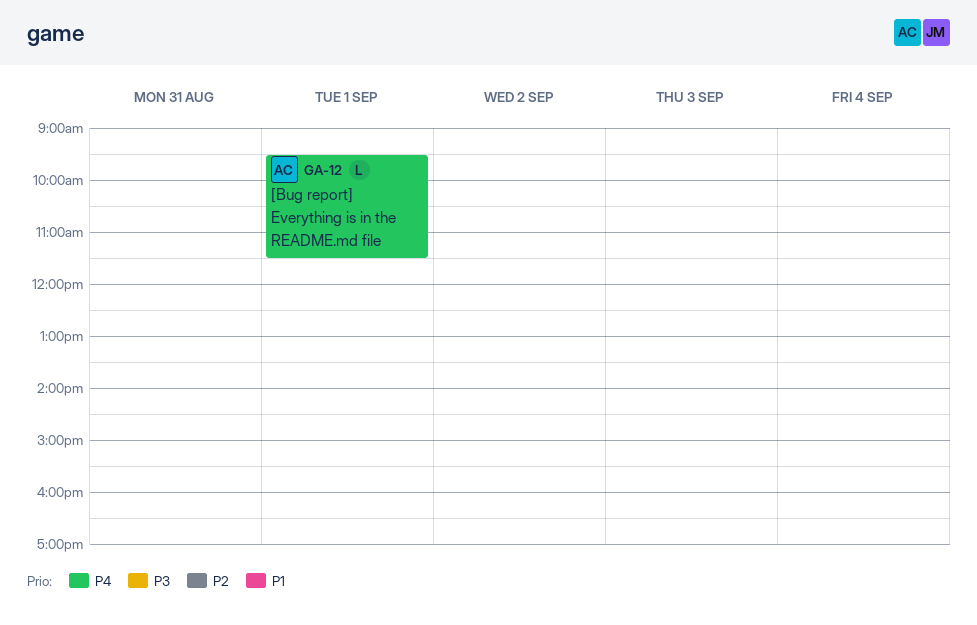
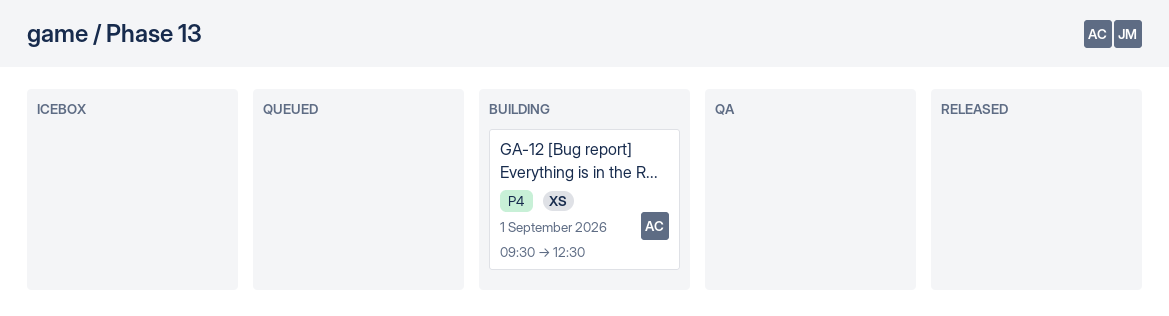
GA-12, estimate: L -> XS
GA-12, ends: 11:30 -> 12:30

